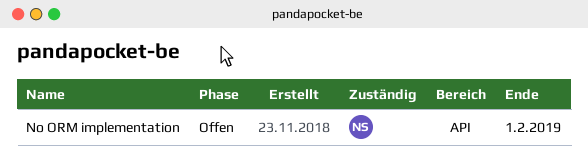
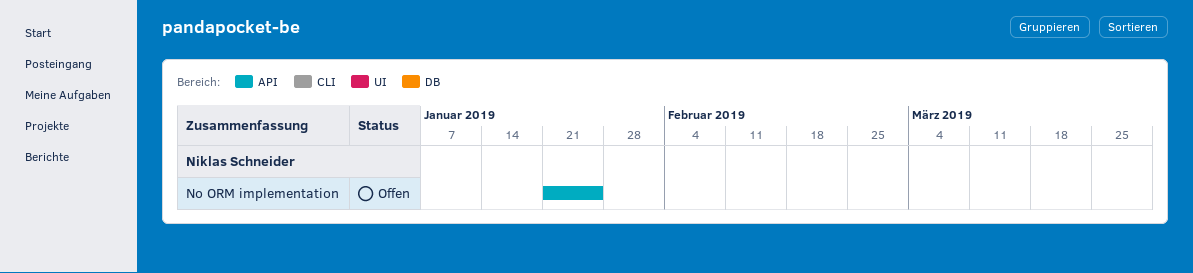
No ORM implementation, due: Feb 1 -> Jan 25

